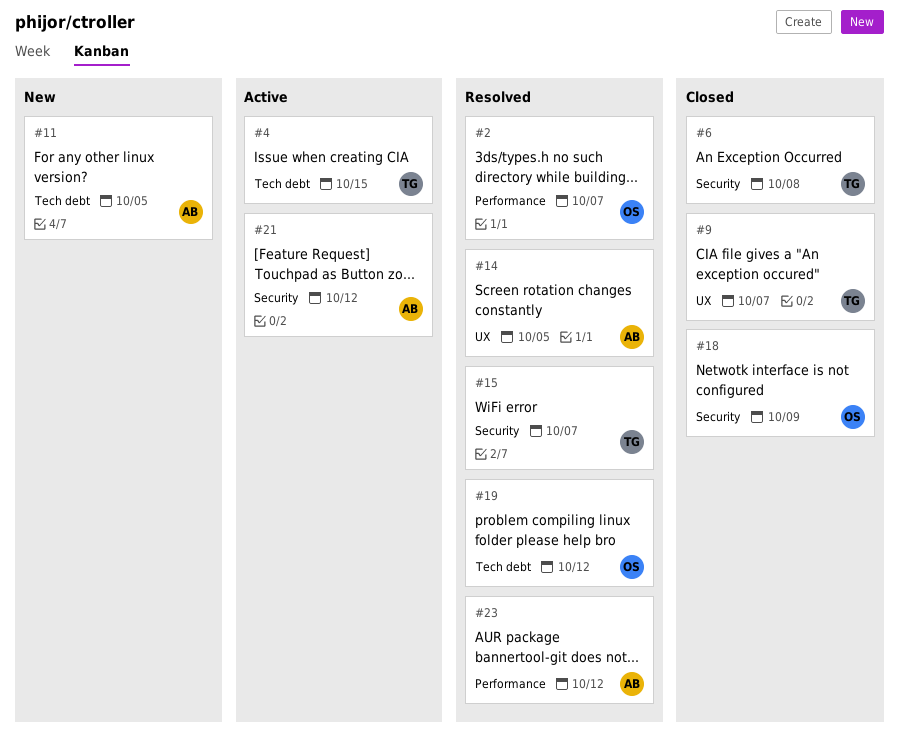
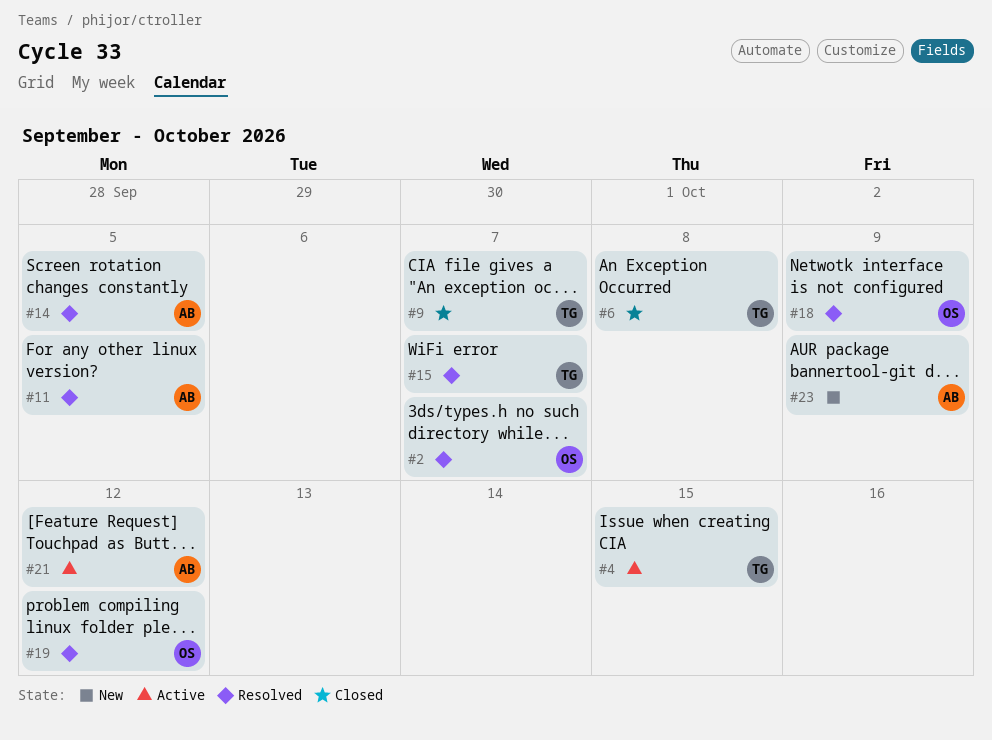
#11, status: New -> Resolved
#18, status: Closed -> Resolved
#23, status: Resolved -> New
#23, due: Oct 12 -> Oct 9

